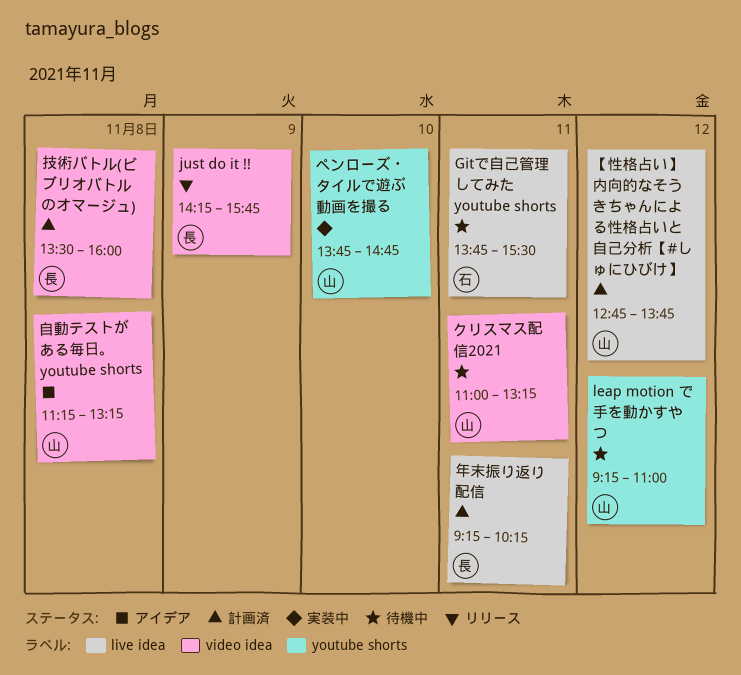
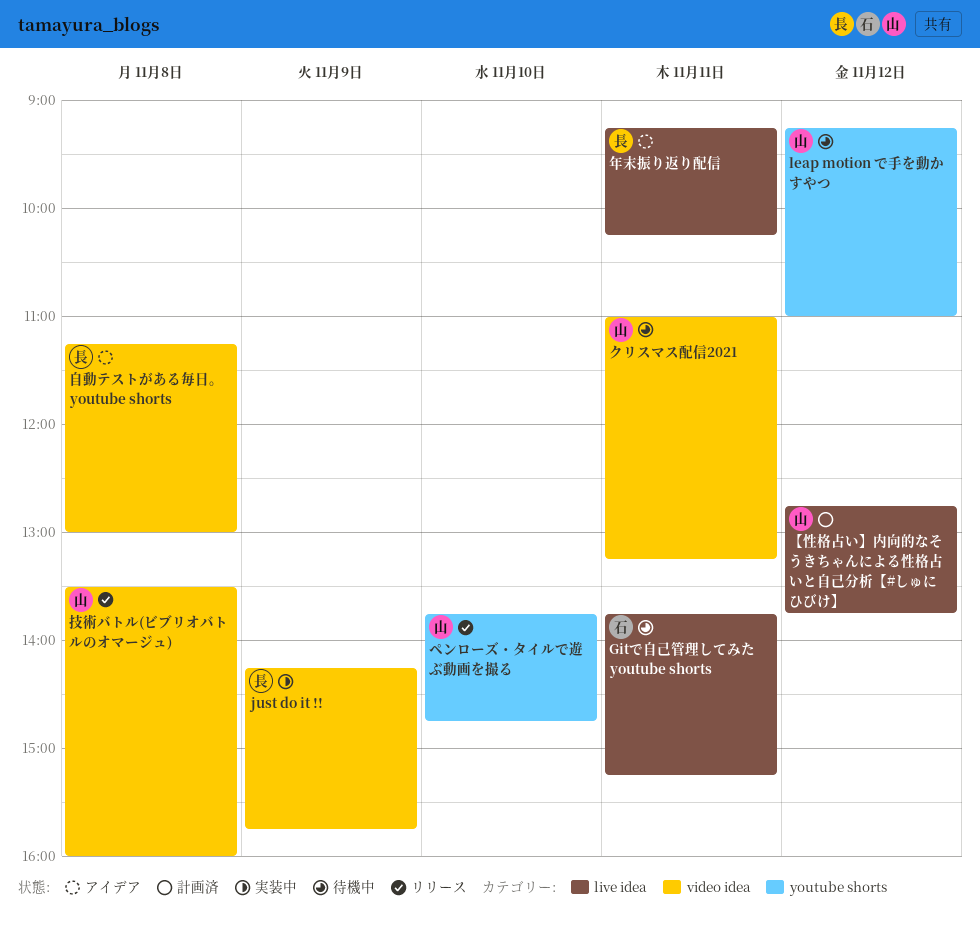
Gitで自己管理してみた youtube shorts, ends: 15:30 -> 15:15
just do it !!, status: リリース -> 実装中
ペンローズ・タイルで遊ぶ動画を撮る, status: 実装中 -> リリース
年末振り返り配信, status: 計画済 -> アイデア
技術バトル(ビブリオバトルのオマージュ), status: 計画済 -> リリース
技術バトル(ビブリオバトルのオマージュ), owner: 長 -> 山
自動テストがある毎日。 youtube shorts, owner: 山 -> 長
自動テストがある毎日。 youtube shorts, ends: 13:15 -> 13:00

